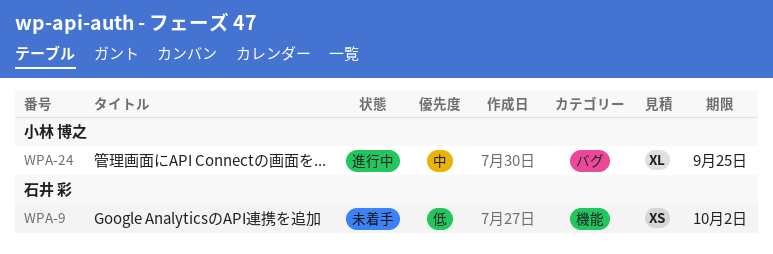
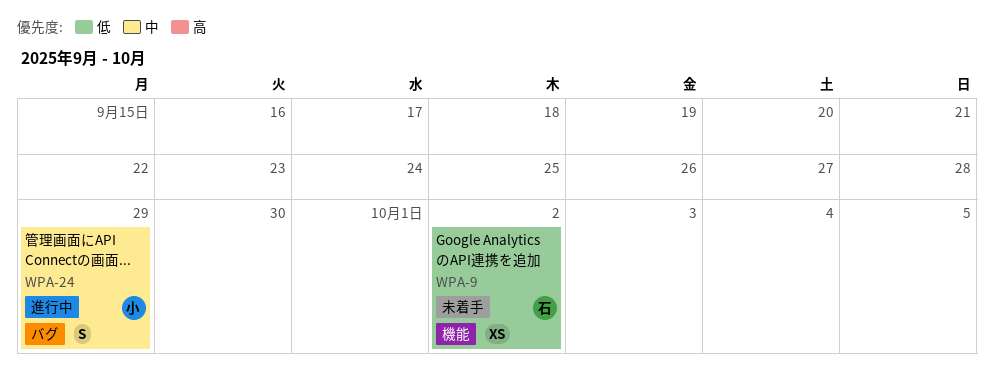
WPA-24, estimate: XL -> S
WPA-24, due: Sep 25 -> Sep 29

